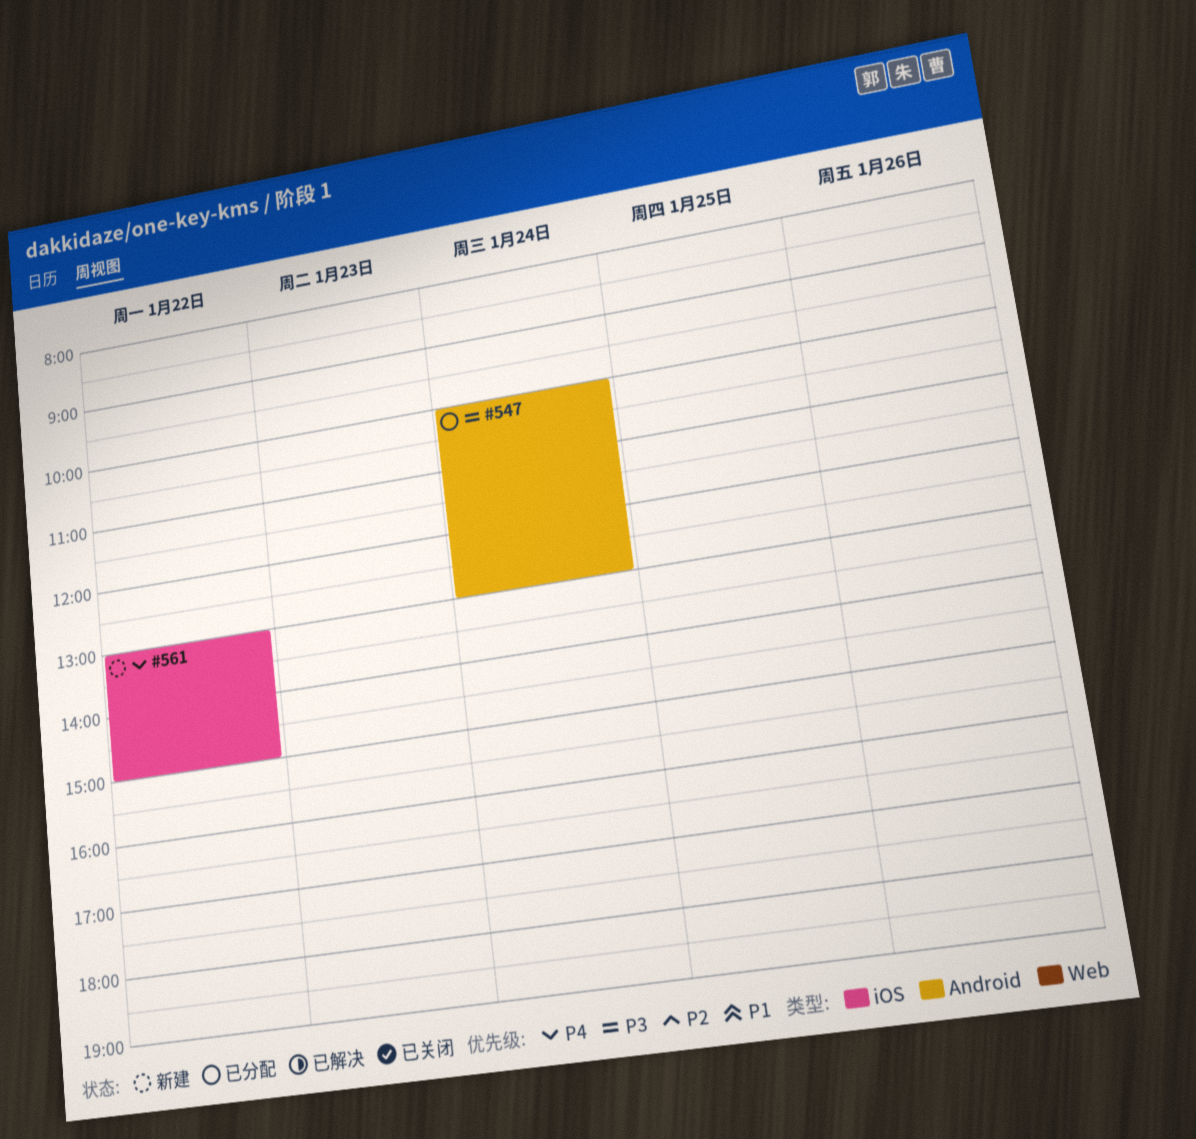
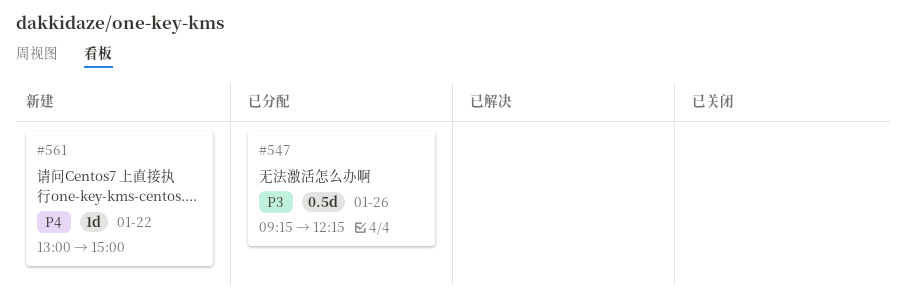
#547, day: Jan 24 -> Jan 26
#547, begins: 10:00 -> 09:15
#547, ends: 13:00 -> 12:15

